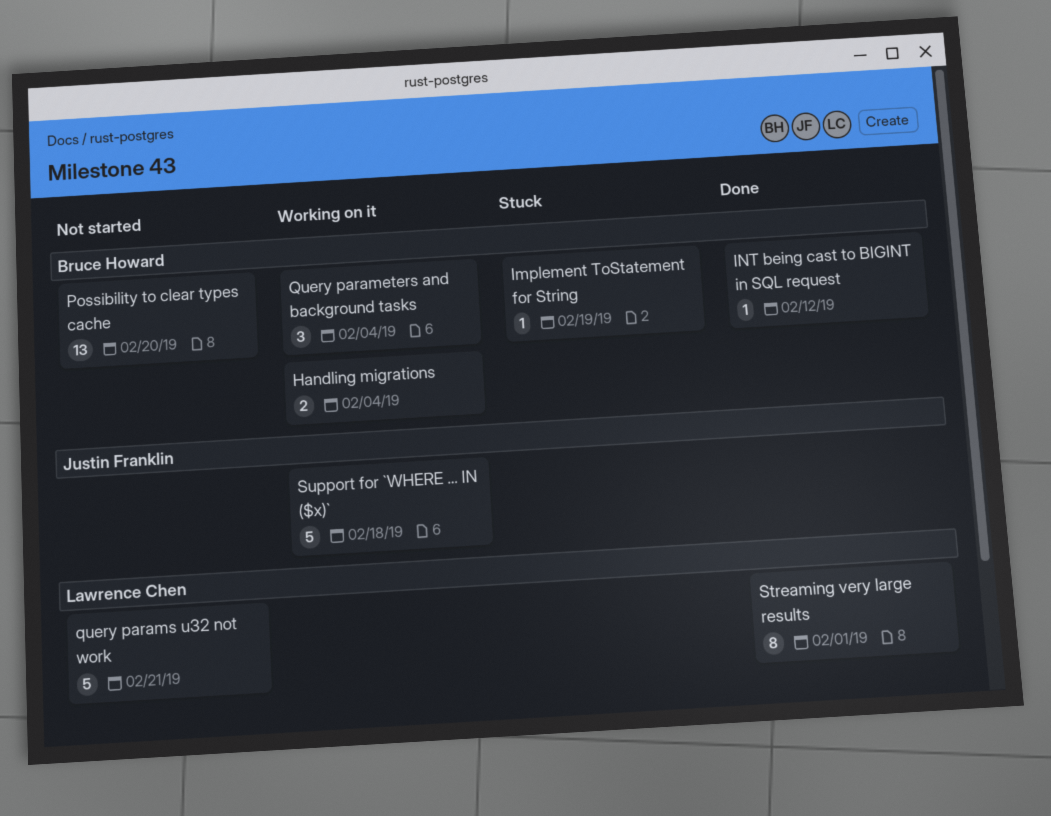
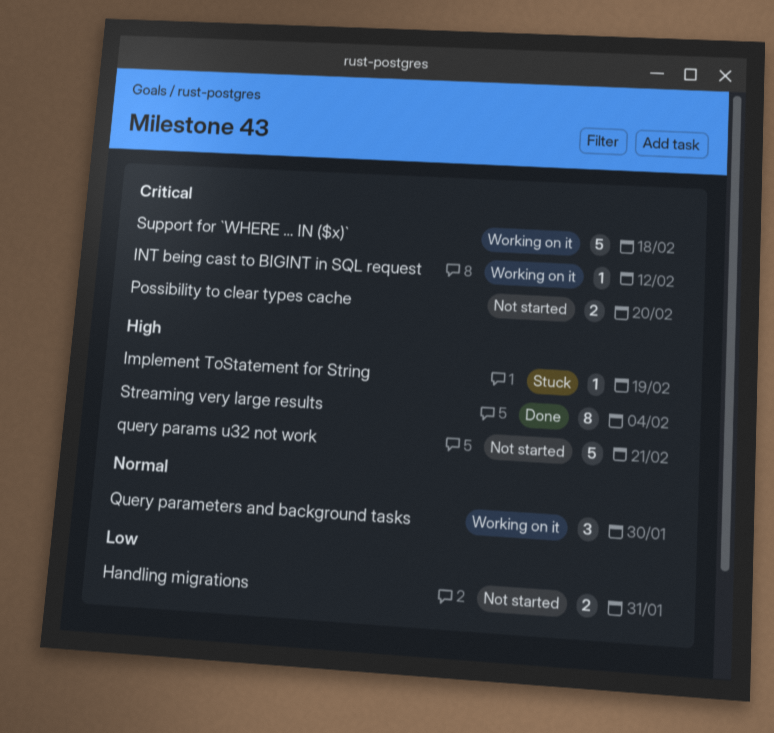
Handling migrations, status: Working on it -> Not started
Handling migrations, due: Feb 4 -> Jan 31
INT being cast to BIGINT in SQL request, status: Done -> Working on it
Possibility to clear types cache, estimate: 13 -> 2
Query parameters and background tasks, due: Feb 4 -> Jan 30
Streaming very large results, due: Feb 1 -> Feb 4

